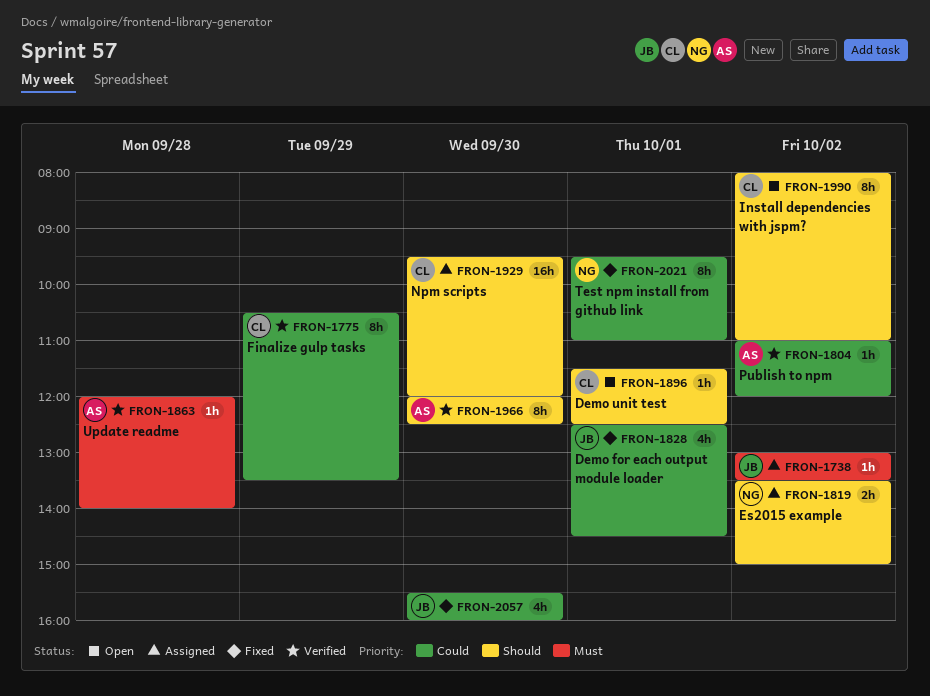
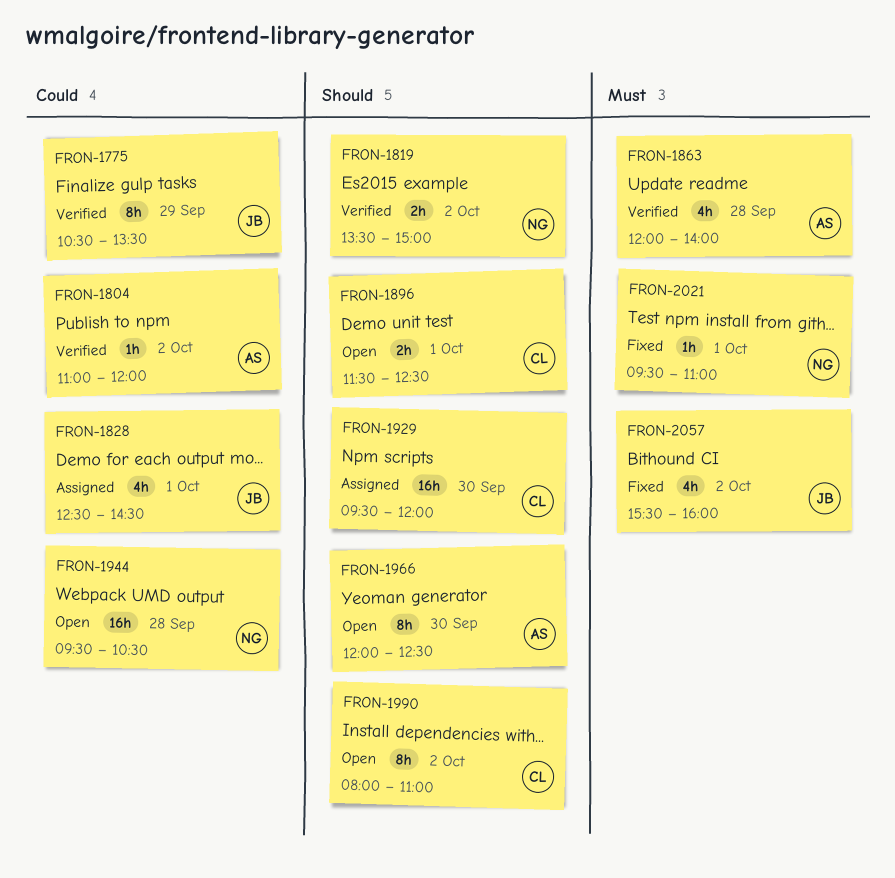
FRON-1738: present -> none
FRON-1775, owner: CL -> JB
FRON-1819, status: Assigned -> Verified
FRON-1828, status: Fixed -> Assigned
FRON-1863, estimate: 1h -> 4h
FRON-1896, estimate: 1h -> 2h
FRON-1944: none -> present
FRON-1966, status: Verified -> Open
FRON-2021, priority: Could -> Must
FRON-2021, estimate: 8h -> 1h
FRON-2057, priority: Could -> Must
FRON-2057, day: Sep 30 -> Oct 2

